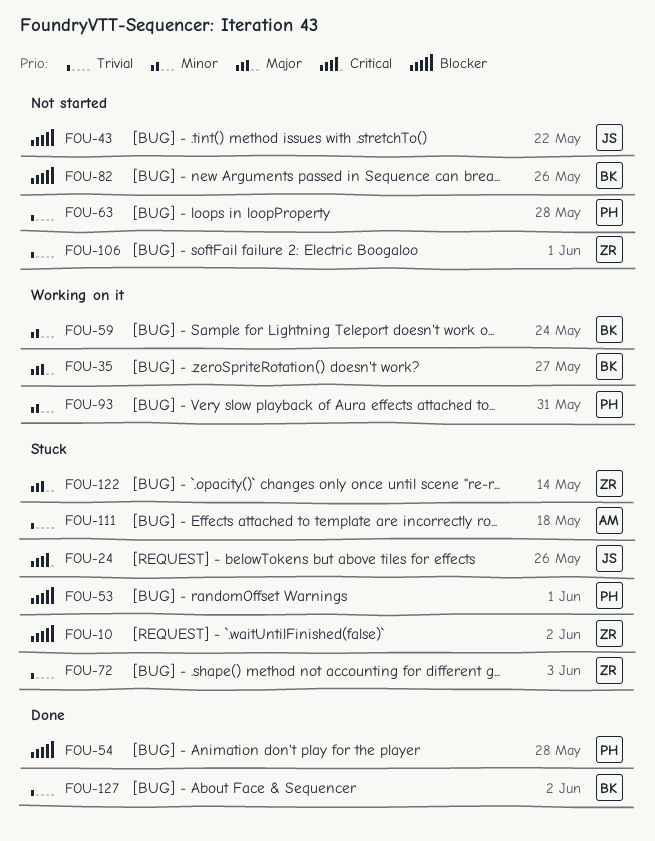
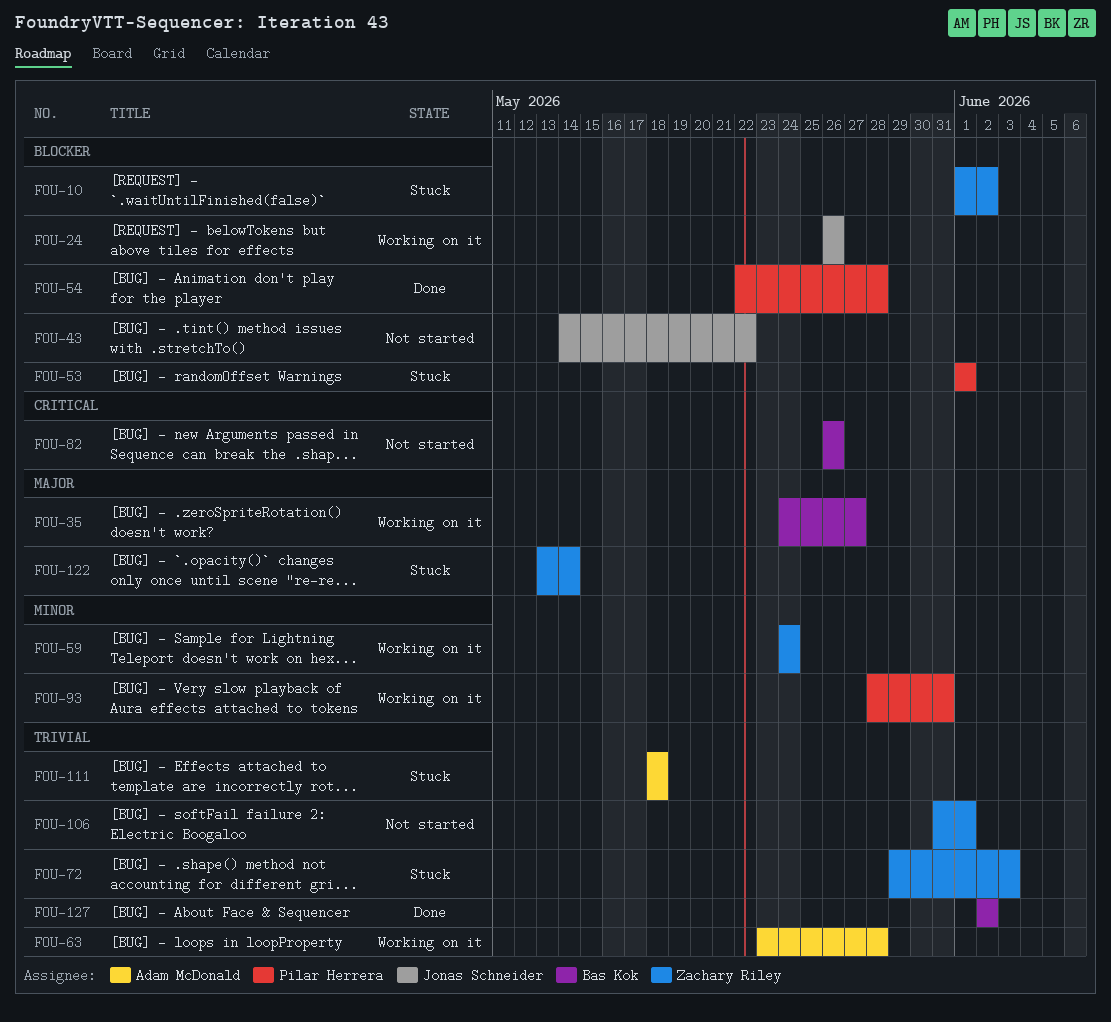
FOU-24, status: Stuck -> Working on it
FOU-24, priority: Critical -> Blocker
FOU-59, owner: Bas Kok -> Zachary Riley
FOU-63, status: Not started -> Working on it
FOU-63, owner: Pilar Herrera -> Adam McDonald
FOU-82, priority: Blocker -> Critical

